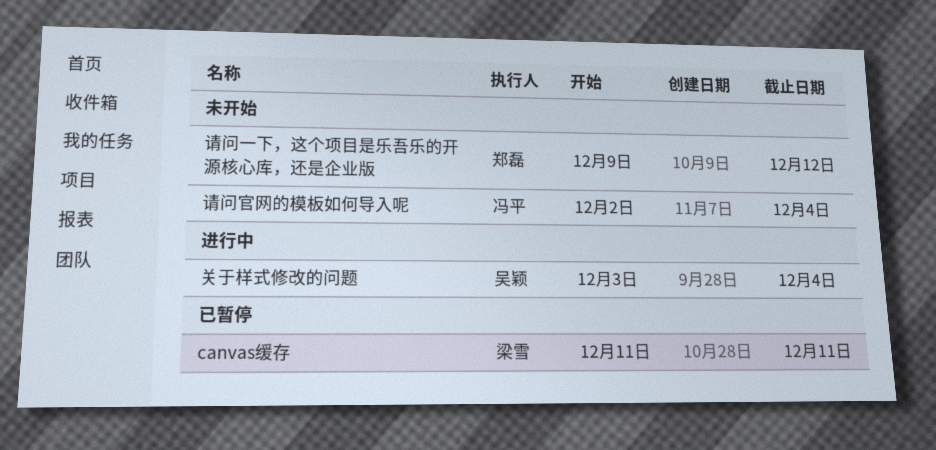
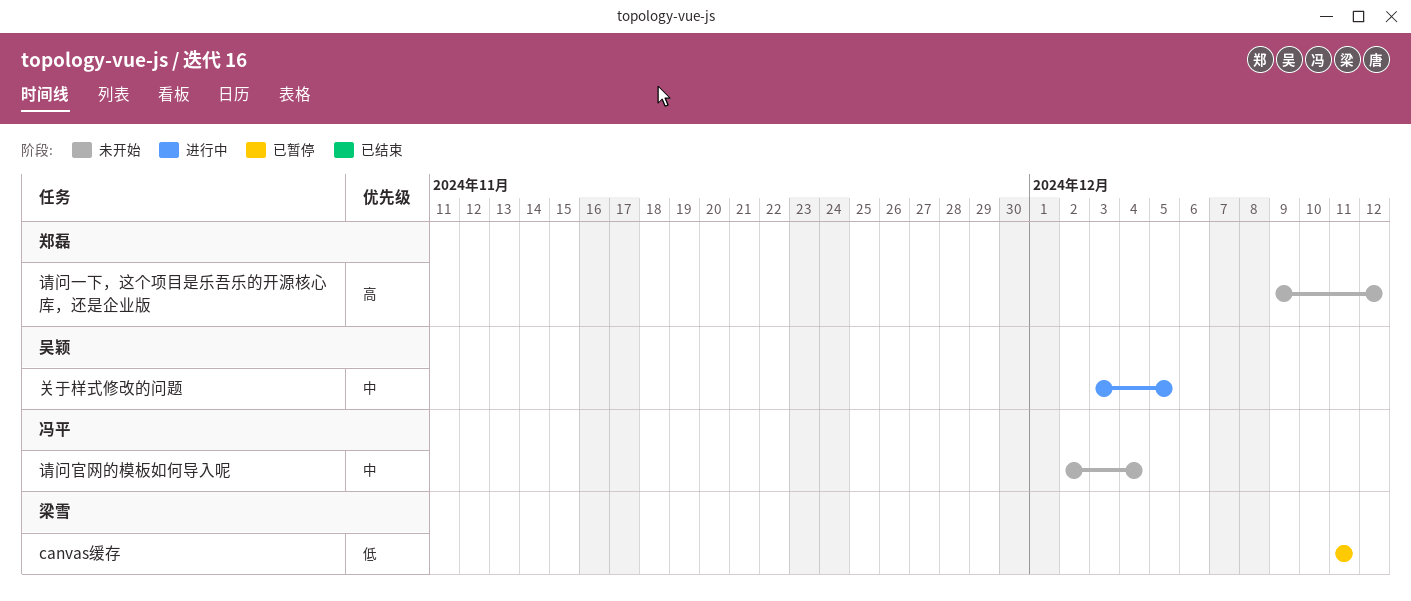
关于样式修改的问题, due: Dec 4 -> Dec 5

